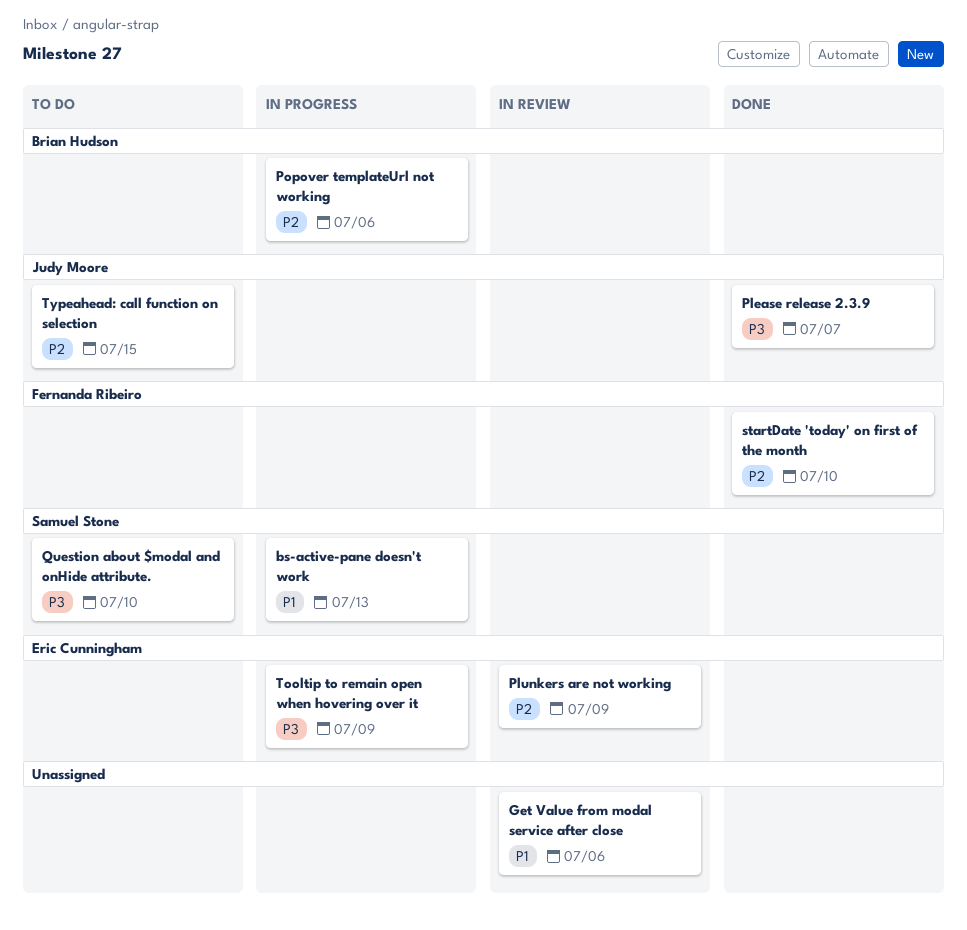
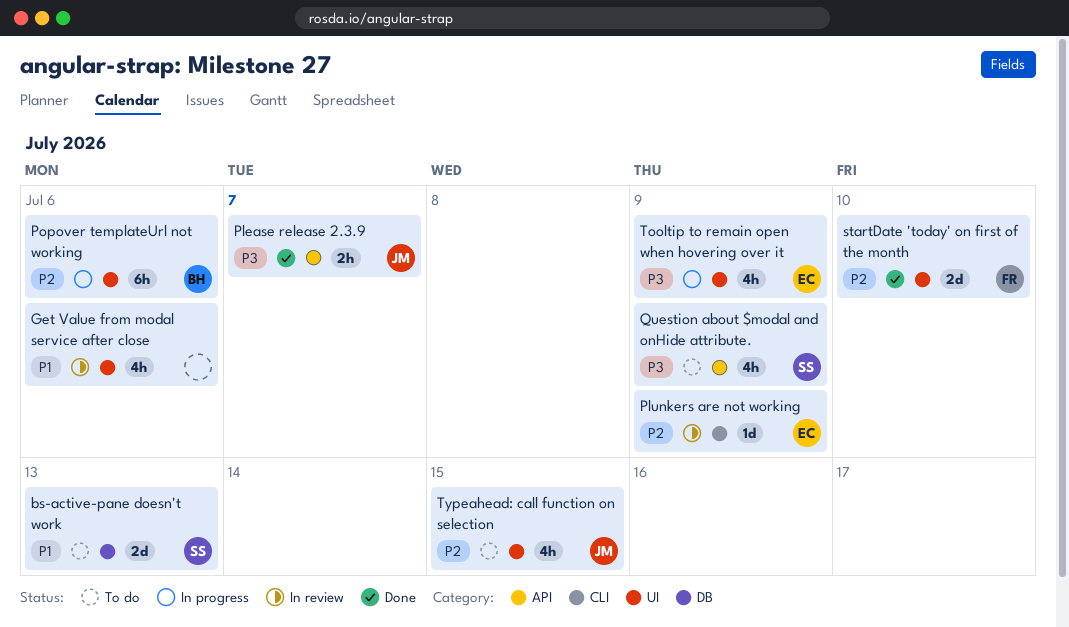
bs-active-pane doesn't work, status: In progress -> To do
Question about $modal and onHide attribute., due: Jul 10 -> Jul 9

